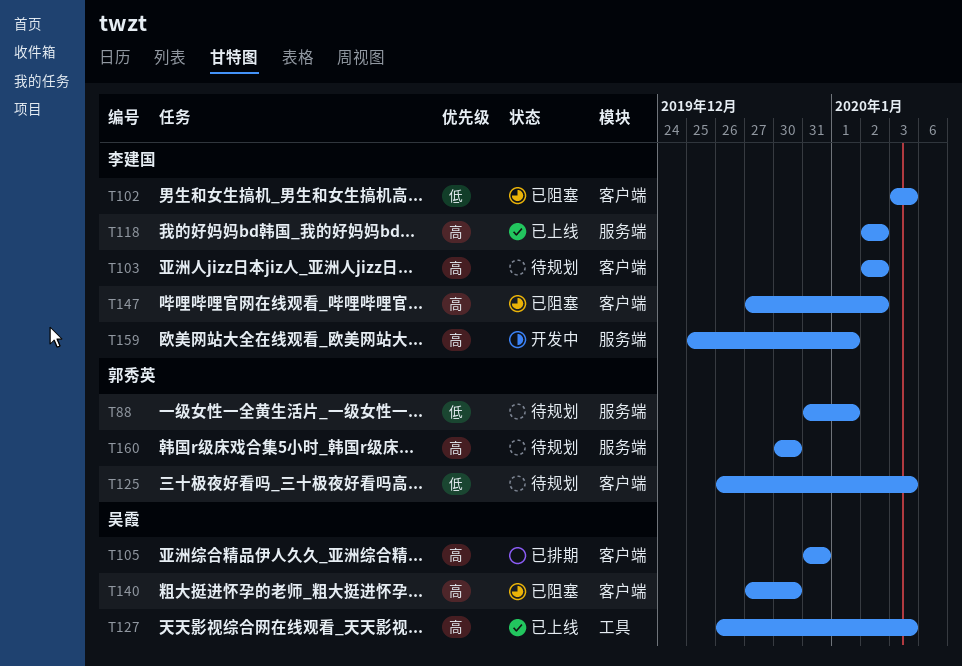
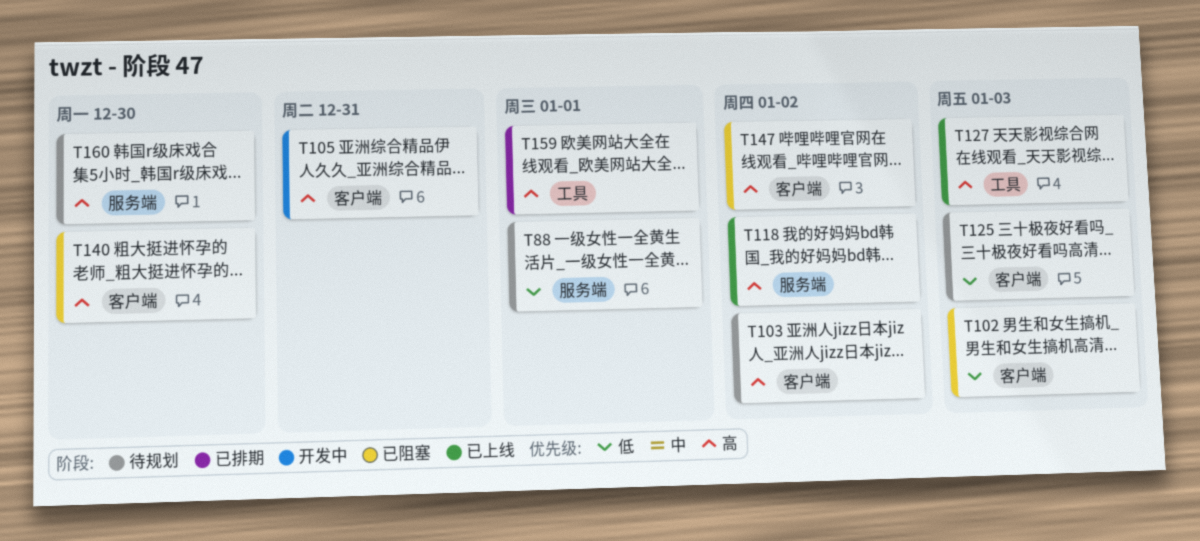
T105, status: 已排期 -> 开发中
T159, status: 开发中 -> 已排期
T159, label: 服务端 -> 工具

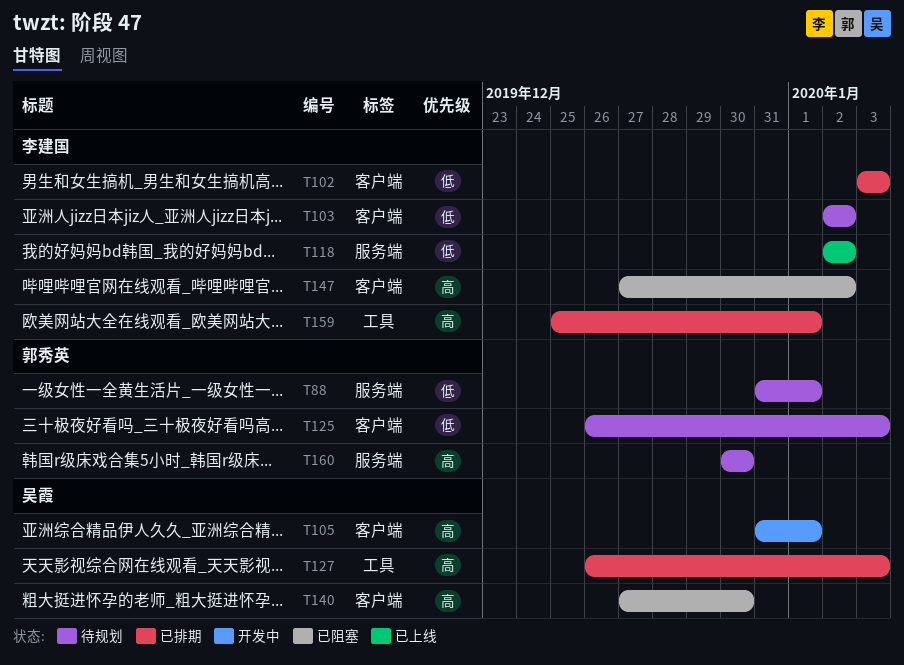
T102, status: 已阻塞 -> 已排期
T103, priority: 高 -> 低
T105, due: Dec 31 -> Jan 1
T118, priority: 高 -> 低
T127, status: 已上线 -> 已排期

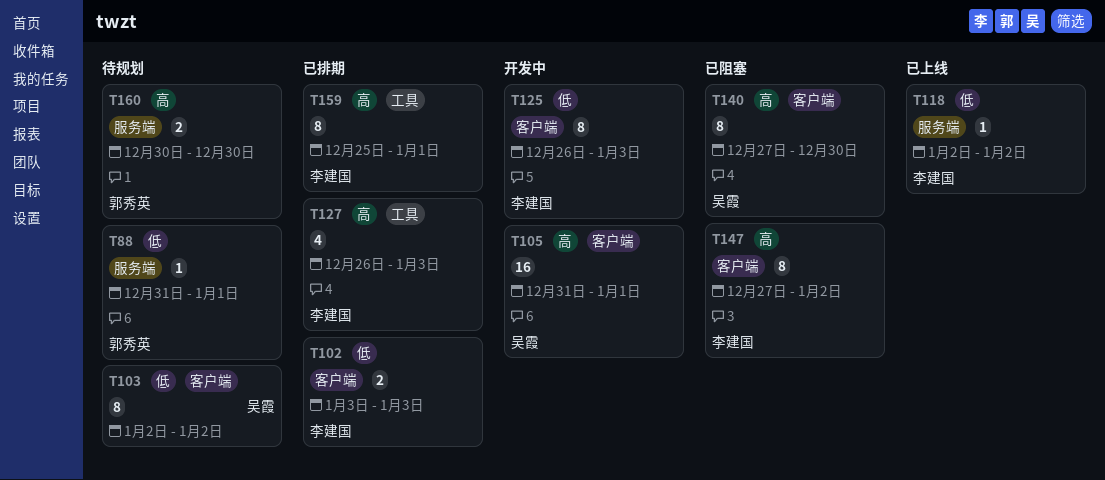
T103, owner: 李建国 -> 吴霞
T125, status: 待规划 -> 开发中
T125, owner: 郭秀英 -> 李建国
T127, owner: 吴霞 -> 李建国

